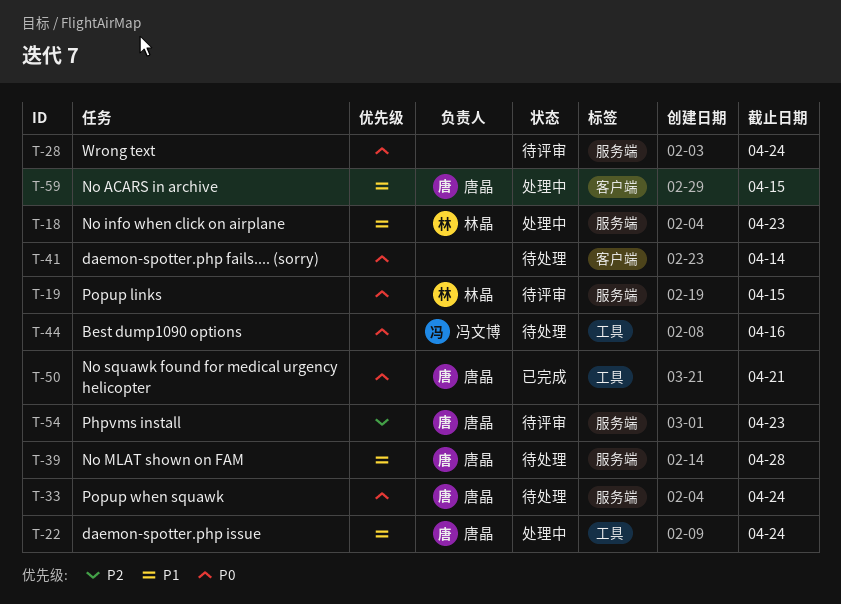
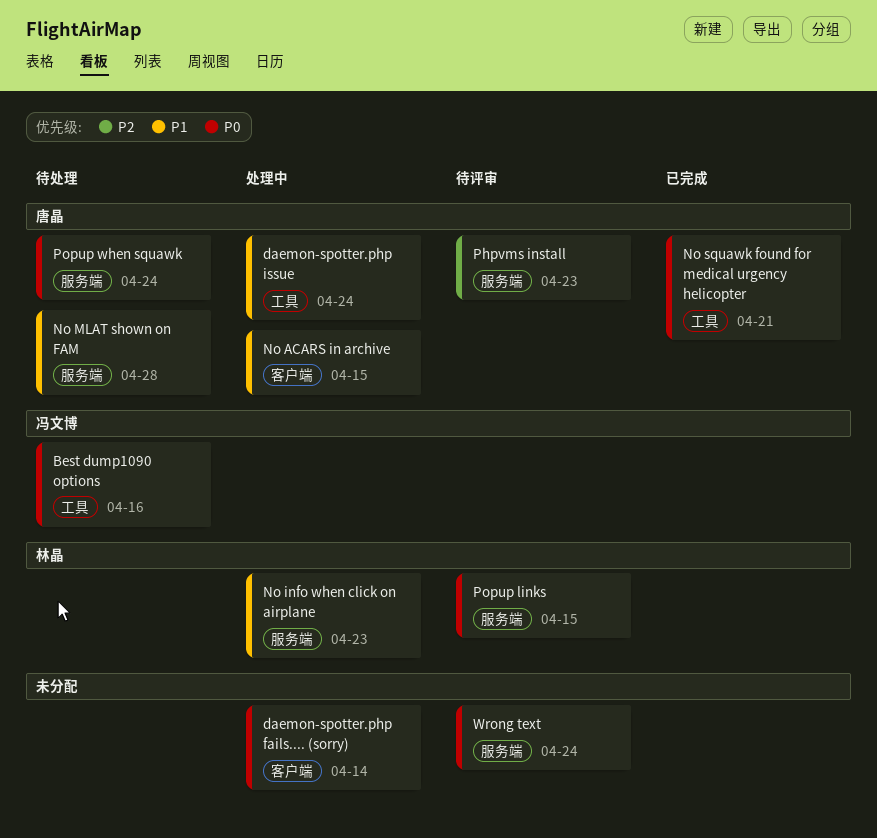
daemon-spotter.php fails.... (sorry), status: 待处理 -> 处理中

